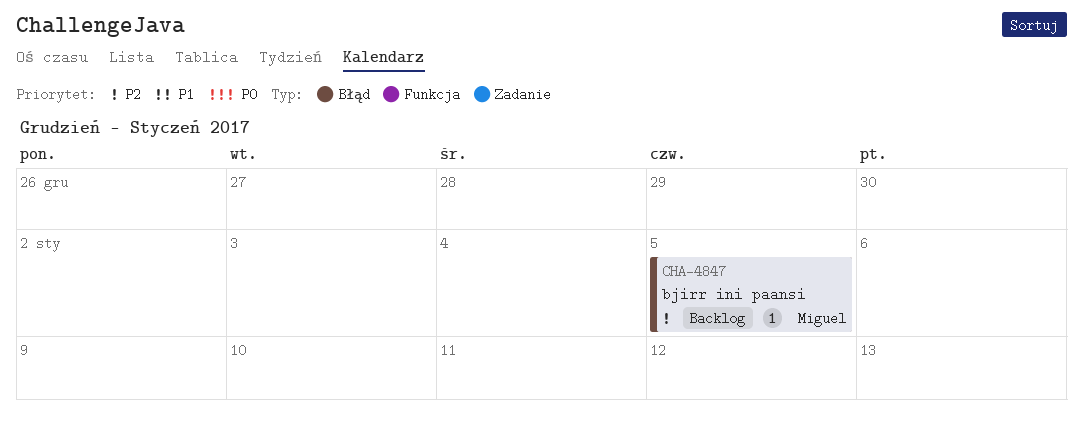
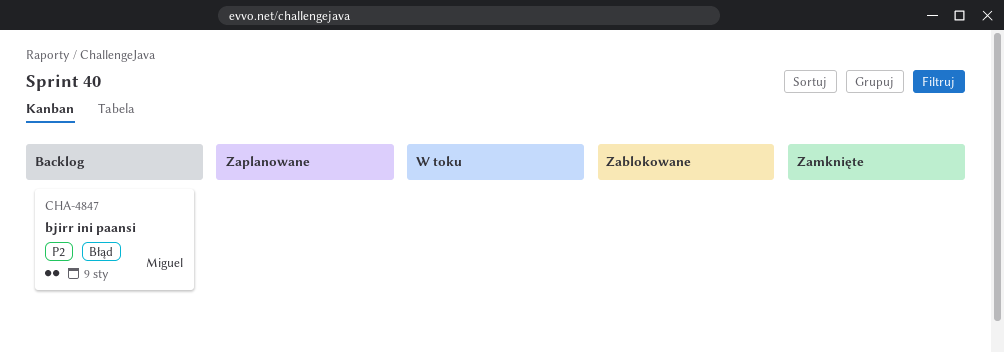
CHA-4847, estimate: 1 -> 2
CHA-4847, due: Jan 5 -> Jan 9

